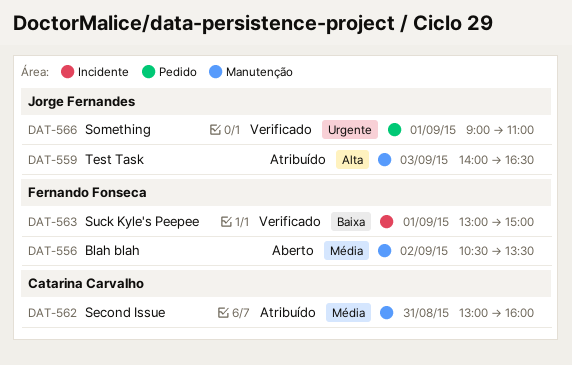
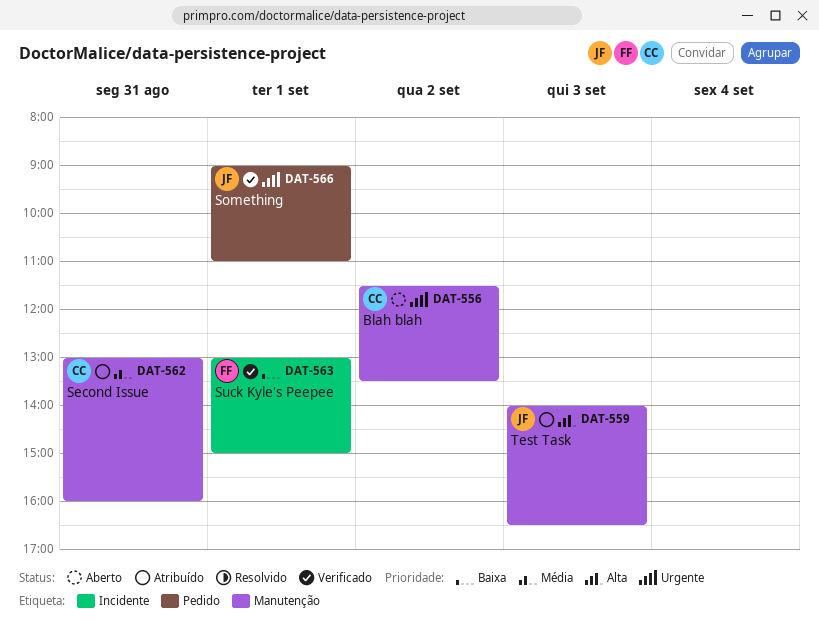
DAT-556, owner: Fernando Fonseca -> Catarina Carvalho
DAT-556, priority: Média -> Urgente
DAT-556, begins: 10:30 -> 11:30

